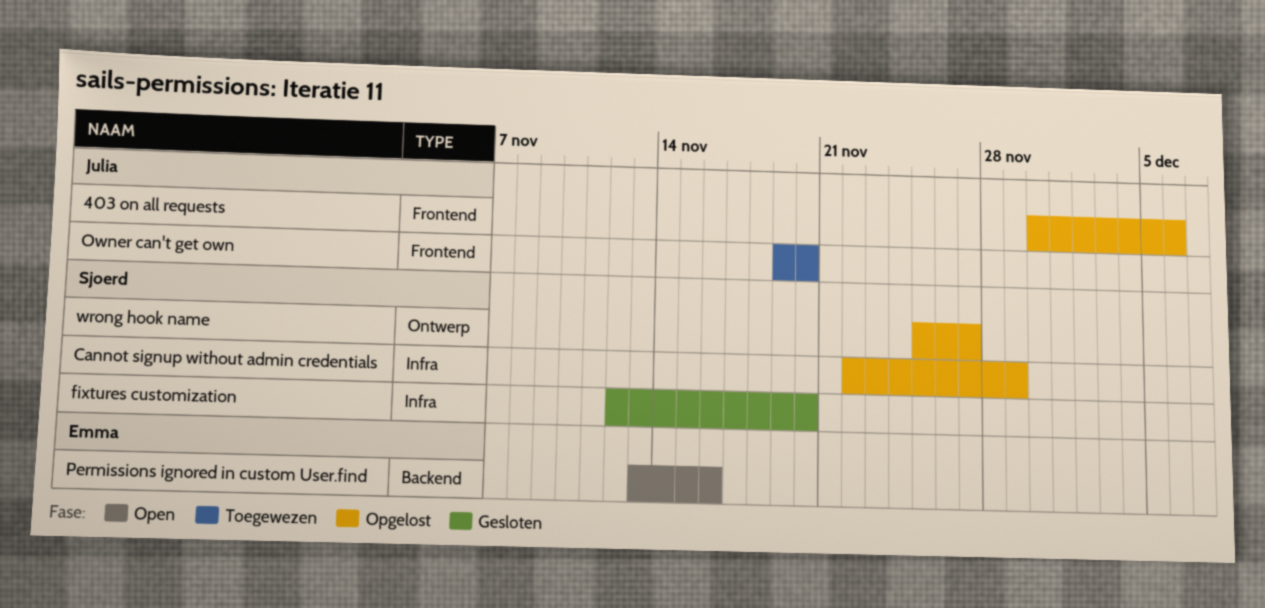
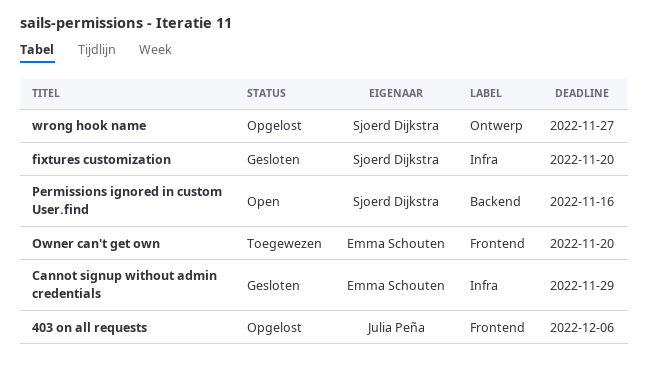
Cannot signup without admin credentials, status: Opgelost -> Gesloten
Cannot signup without admin credentials, owner: Sjoerd Dijkstra -> Emma Schouten
Owner can't get own, owner: Julia Peña -> Emma Schouten
Permissions ignored in custom User.find, owner: Emma Schouten -> Sjoerd Dijkstra

